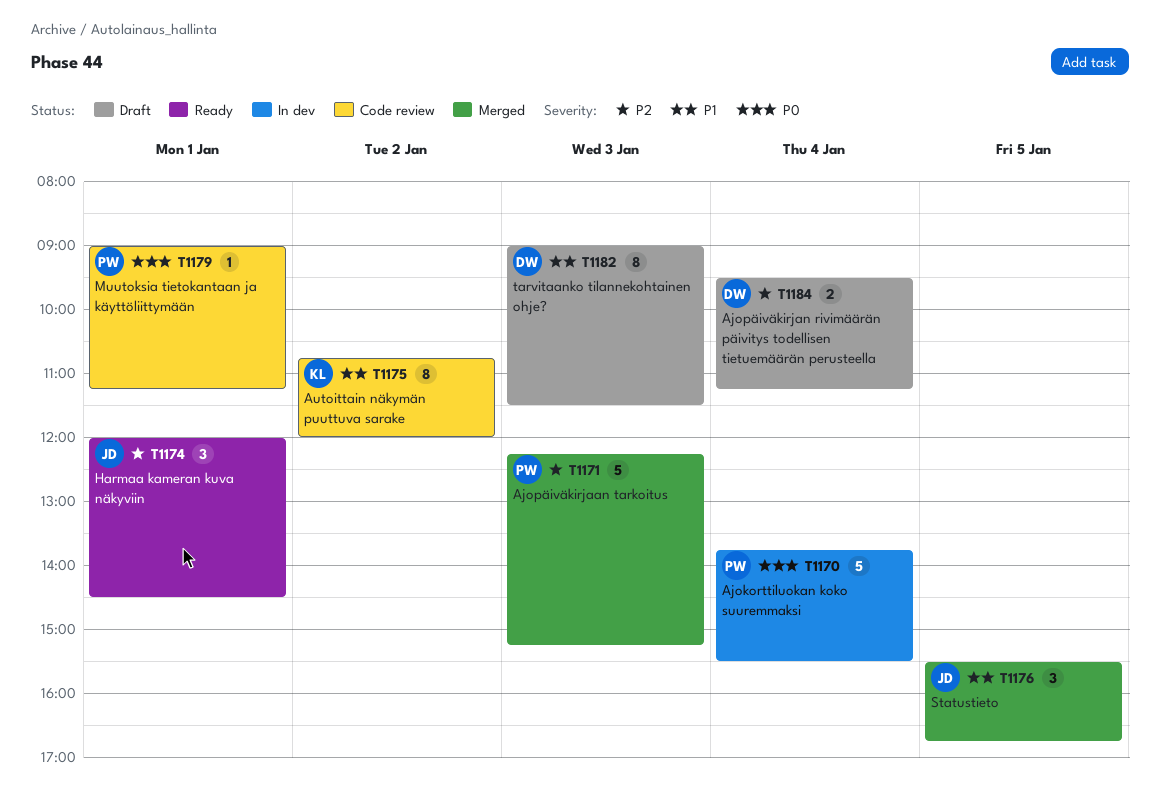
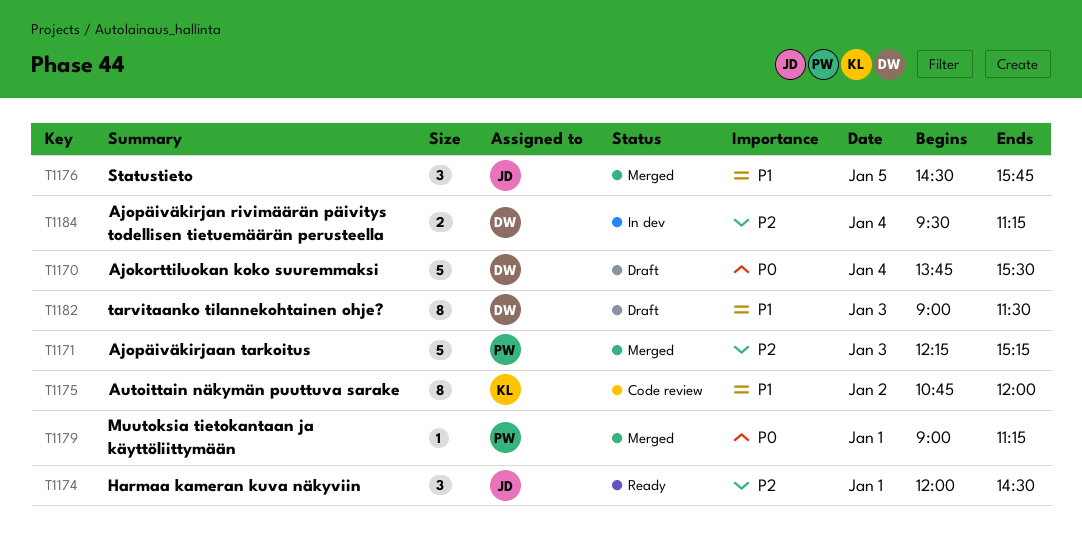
T1170, status: In dev -> Draft
T1170, owner: PW -> DW
T1176, begins: 15:30 -> 14:30
T1176, ends: 16:45 -> 15:45
T1179, status: Code review -> Merged
T1184, status: Draft -> In dev

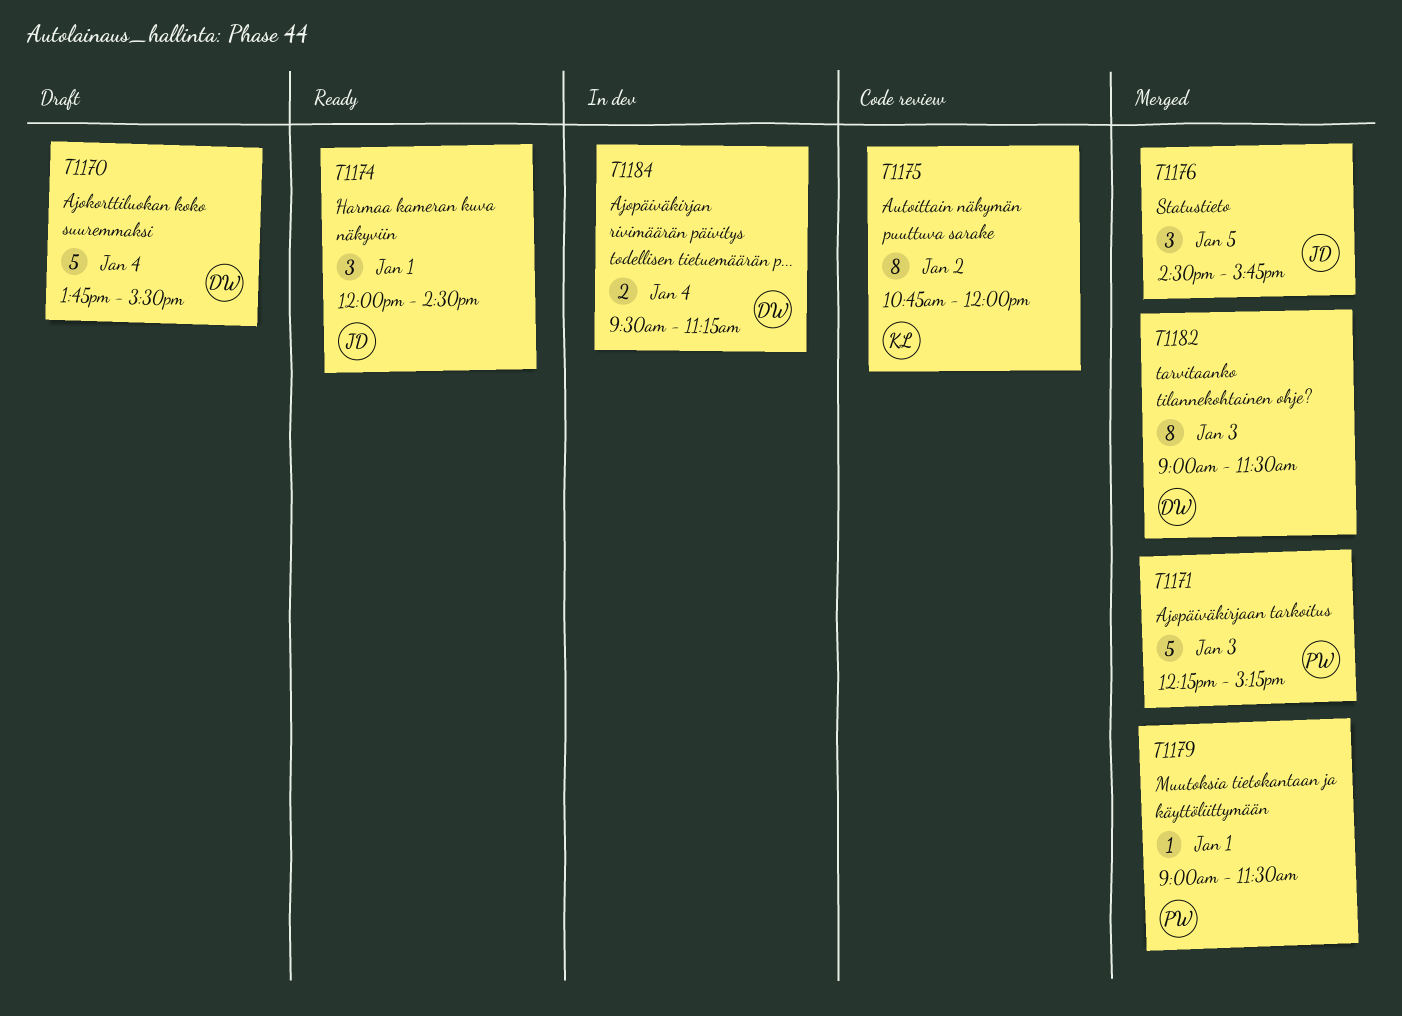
T1179, ends: 11:15 -> 11:30
T1182, status: Draft -> Merged

